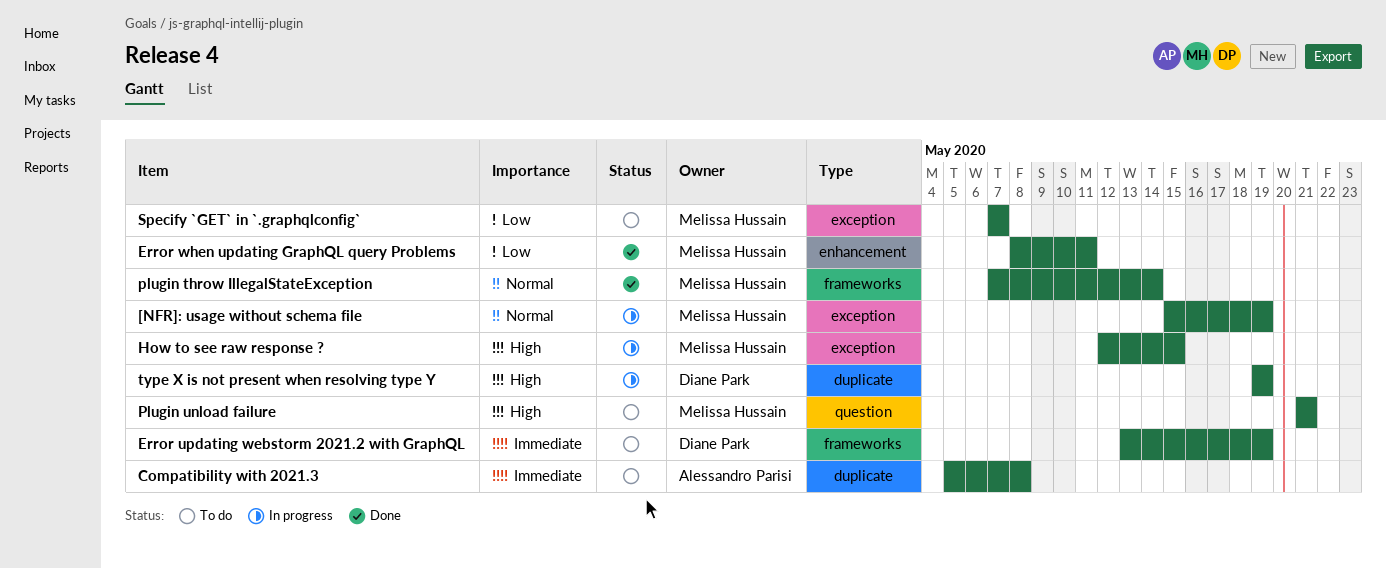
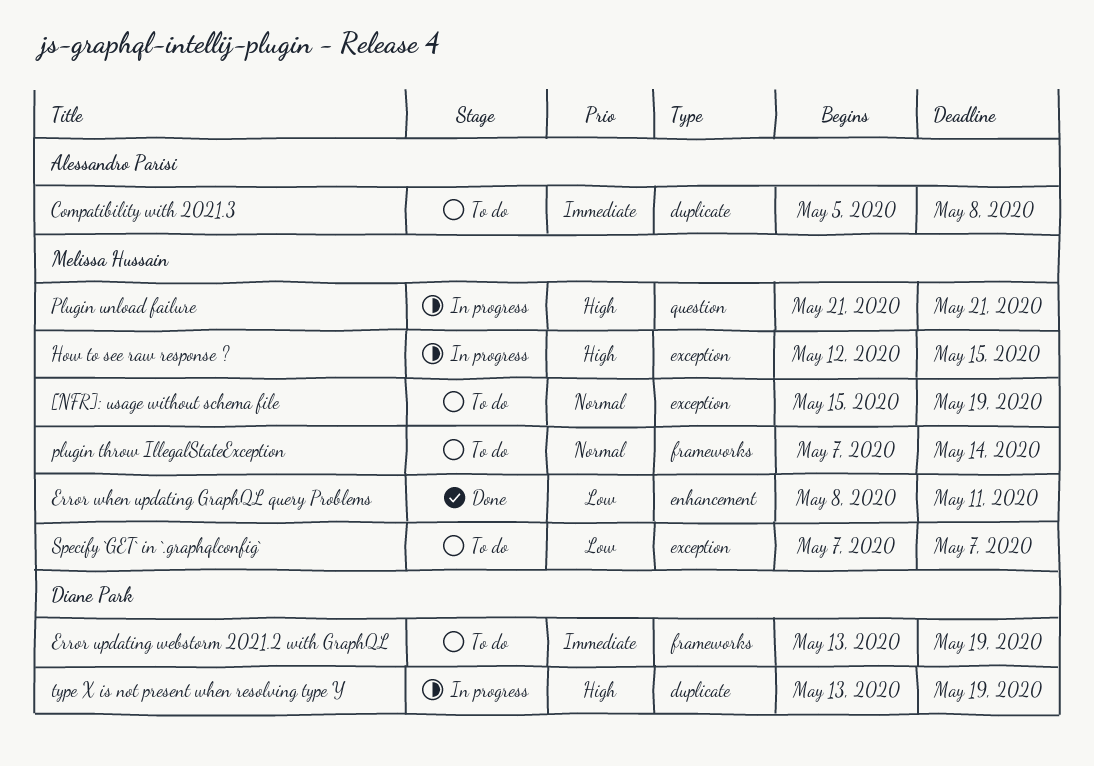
[NFR]: usage without schema file, status: In progress -> To do
plugin throw IllegalStateException, status: Done -> To do
Plugin unload failure, status: To do -> In progress
type X is not present when resolving type Y, start: May 19 -> May 13

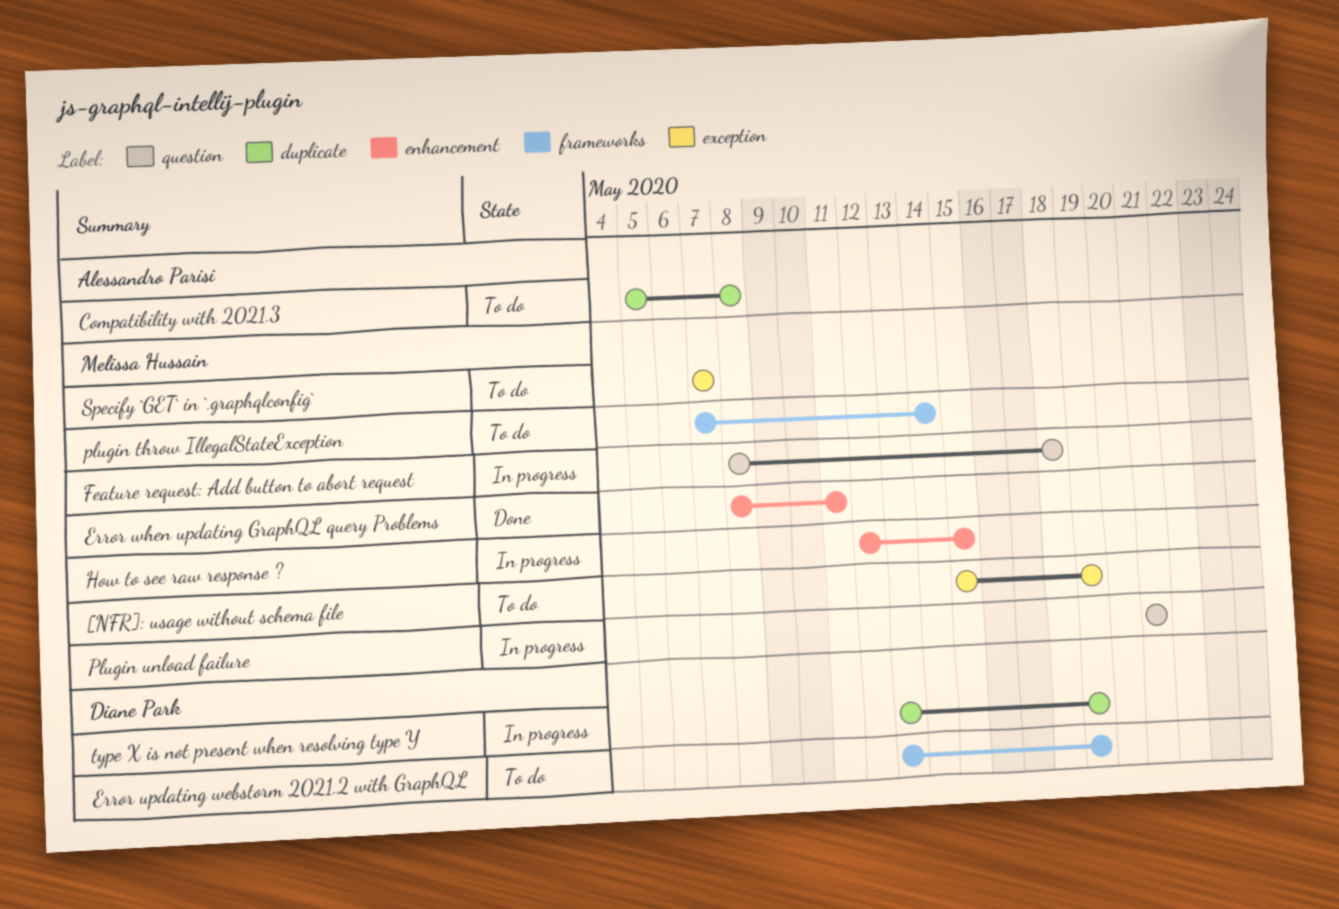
Feature request: Add button to abort request: none -> present
How to see raw response ?, label: exception -> enhancement

